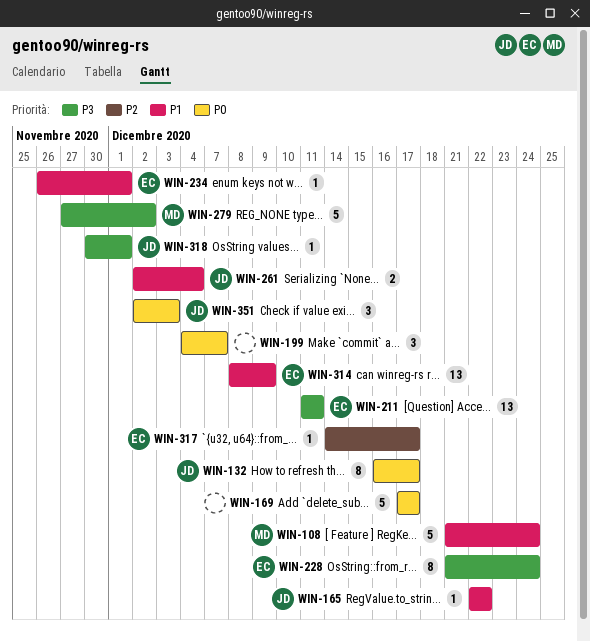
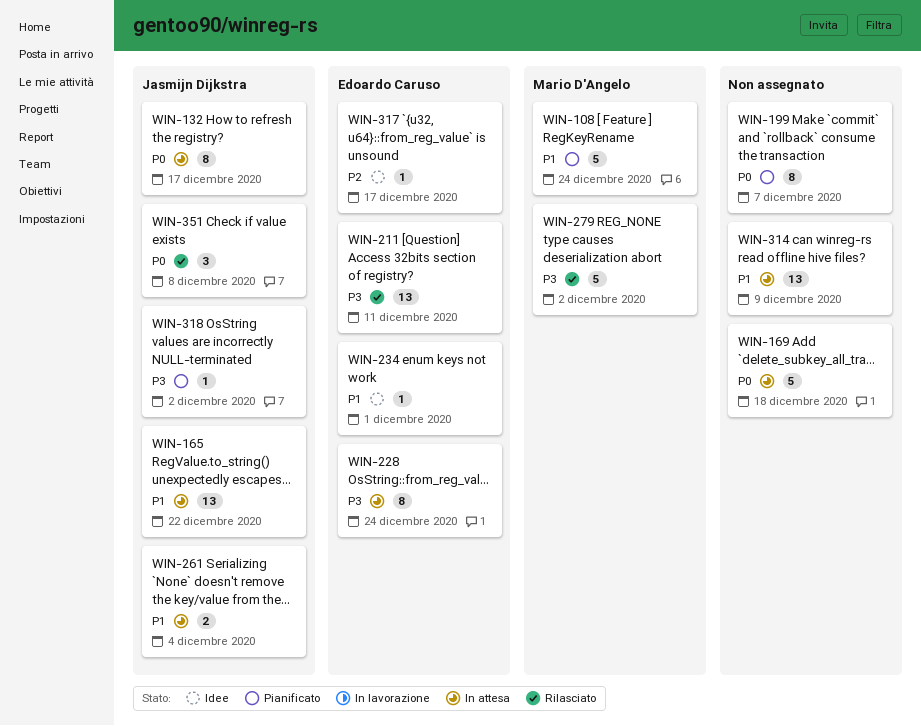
WIN-165, estimate: 1 -> 13
WIN-169, due: Dec 17 -> Dec 18
WIN-199, estimate: 3 -> 8
WIN-314, owner: Edoardo Caruso -> none
WIN-318, due: Dec 1 -> Dec 2
WIN-351, due: Dec 3 -> Dec 8

